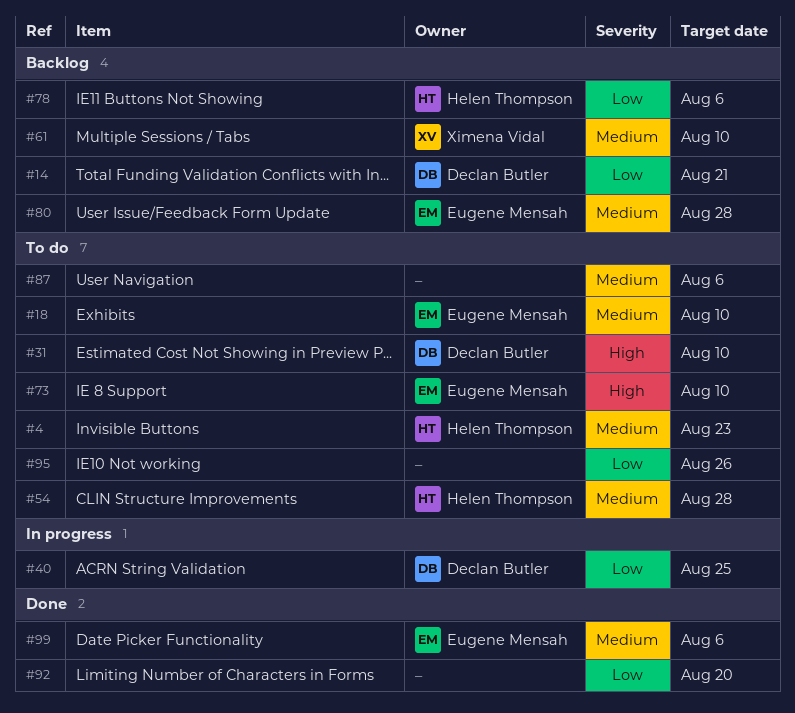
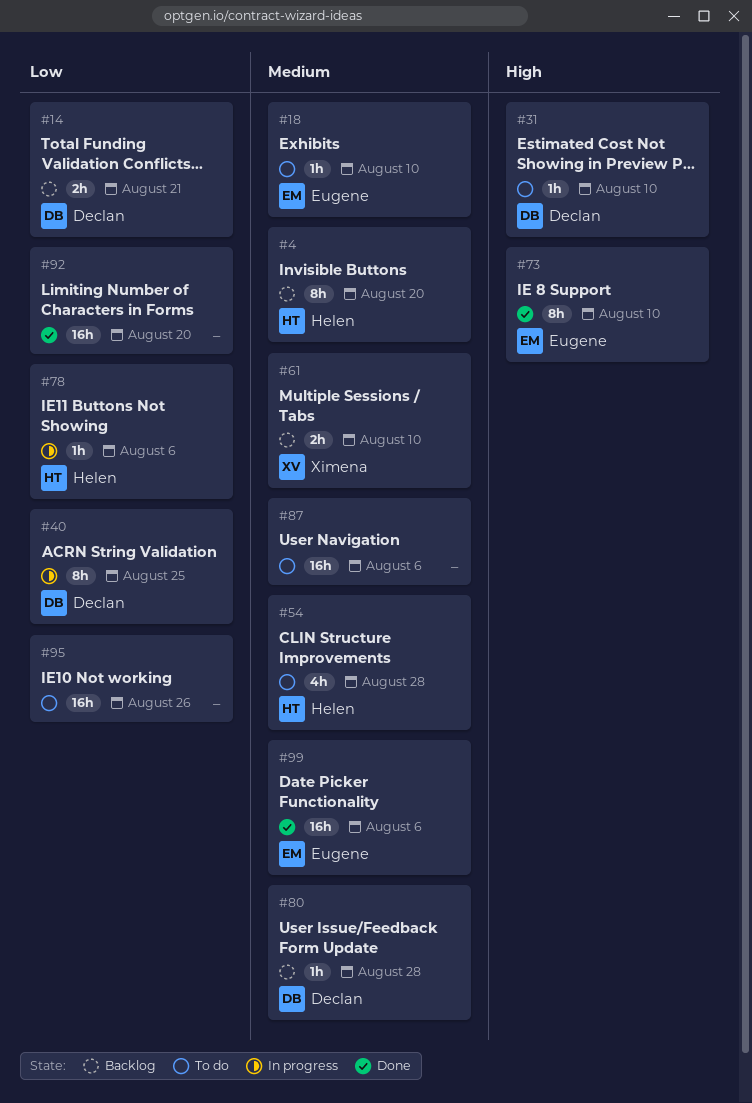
#4, status: To do -> Backlog
#4, due: Aug 23 -> Aug 20
#73, status: To do -> Done
#78, status: Backlog -> In progress
#80, owner: Eugene Mensah -> Declan Butler

